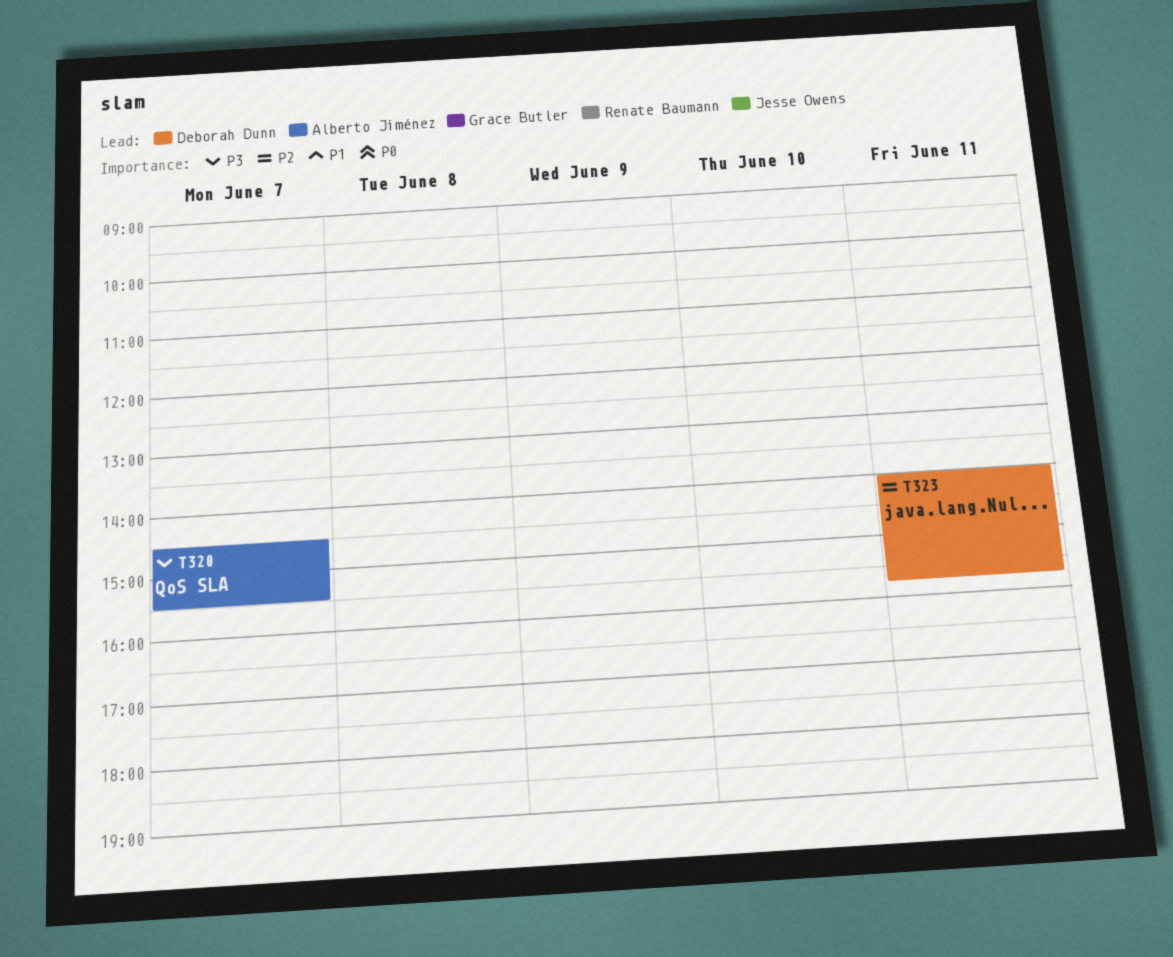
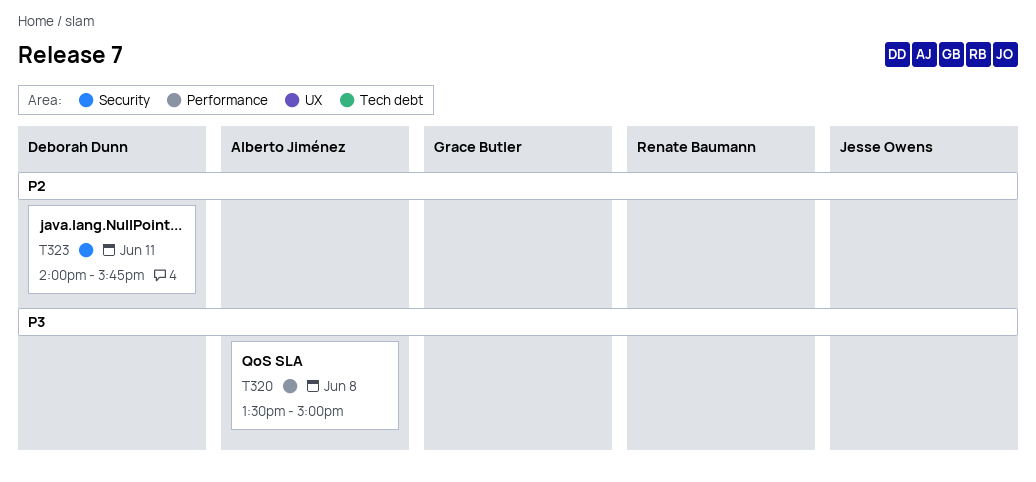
T320, day: Jun 7 -> Jun 8
T320, begins: 14:30 -> 13:30
T320, ends: 15:30 -> 15:00

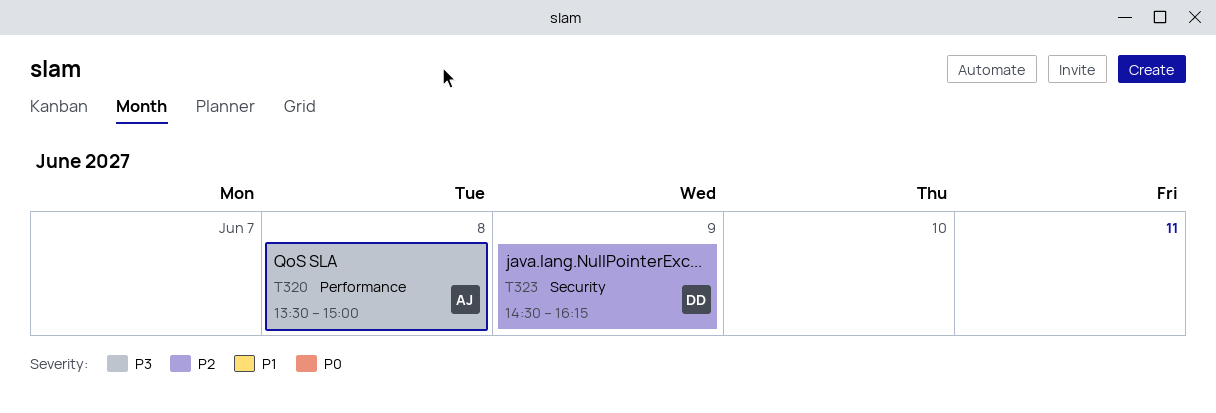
T323, day: Jun 11 -> Jun 9
T323, begins: 14:00 -> 14:30
T323, ends: 15:45 -> 16:15

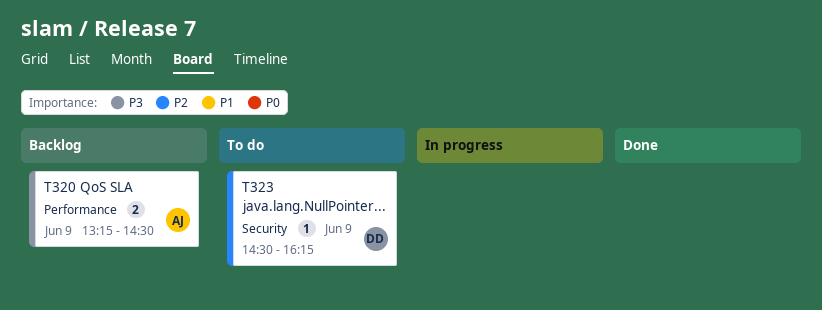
T320, day: Jun 8 -> Jun 9
T320, begins: 13:30 -> 13:15
T320, ends: 15:00 -> 14:30

